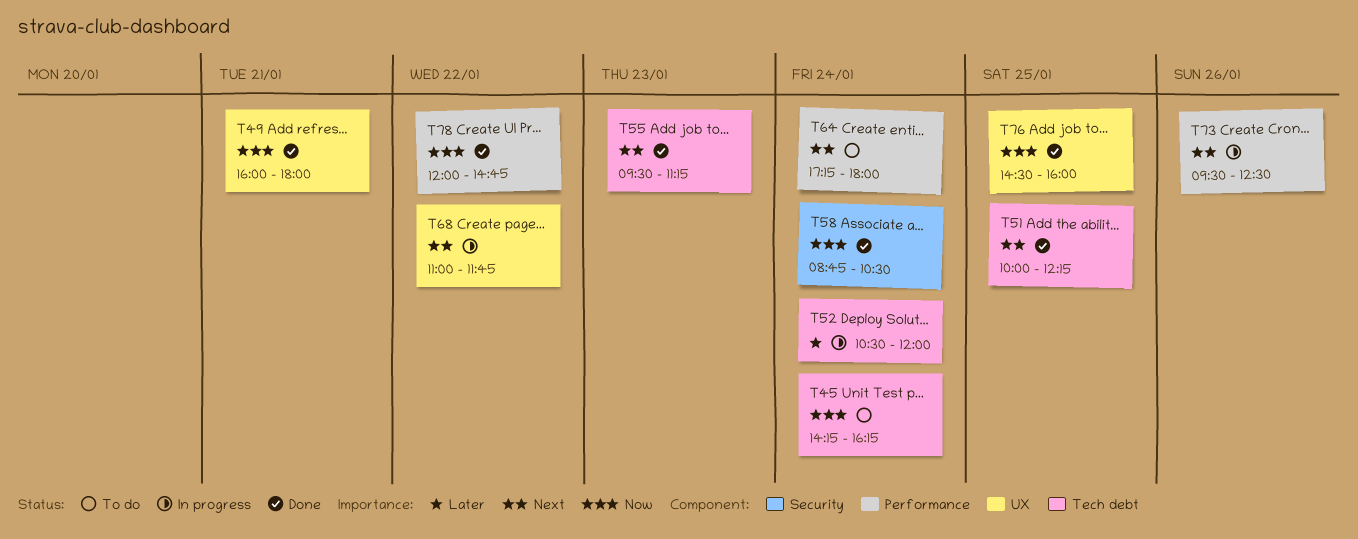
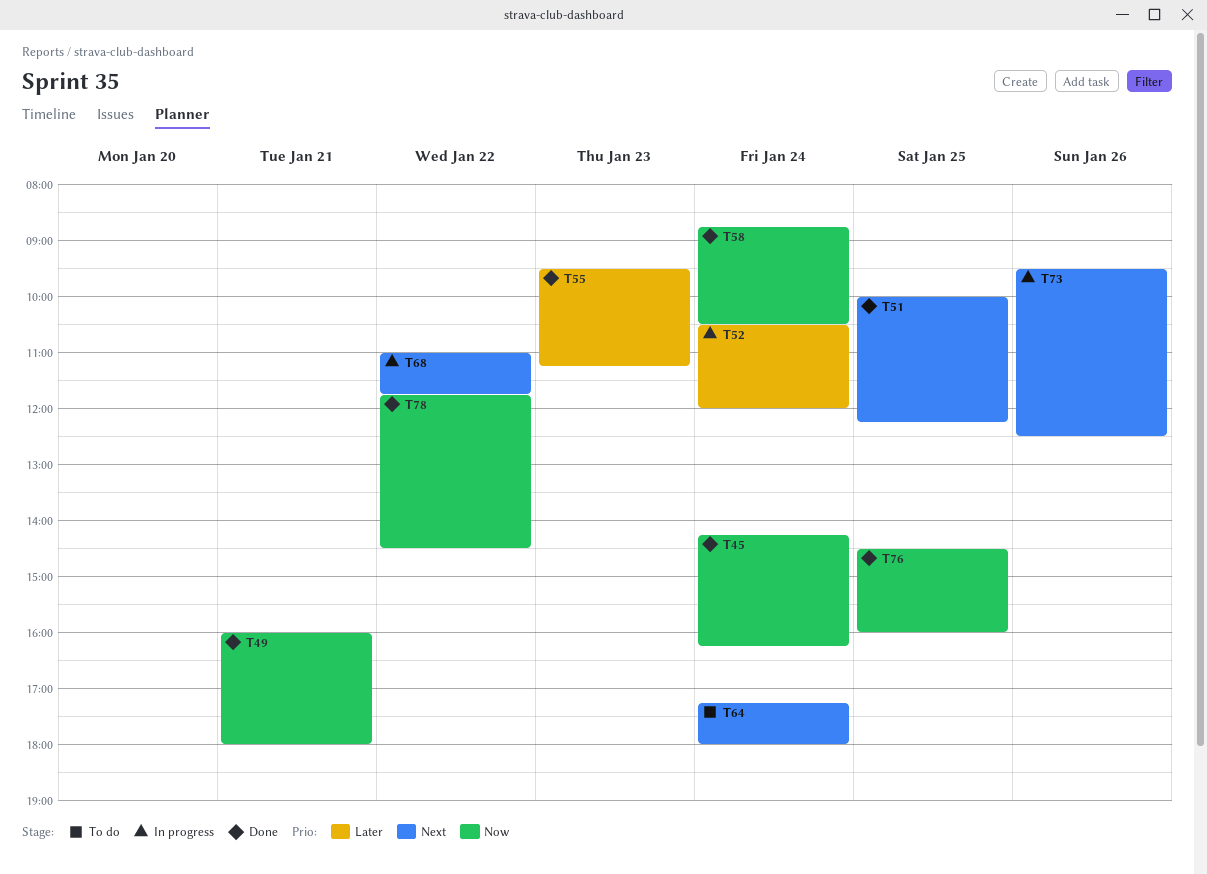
T45, status: To do -> Done
T55, priority: Next -> Later
T78, begins: 12:00 -> 11:45
T78, ends: 14:45 -> 14:30

